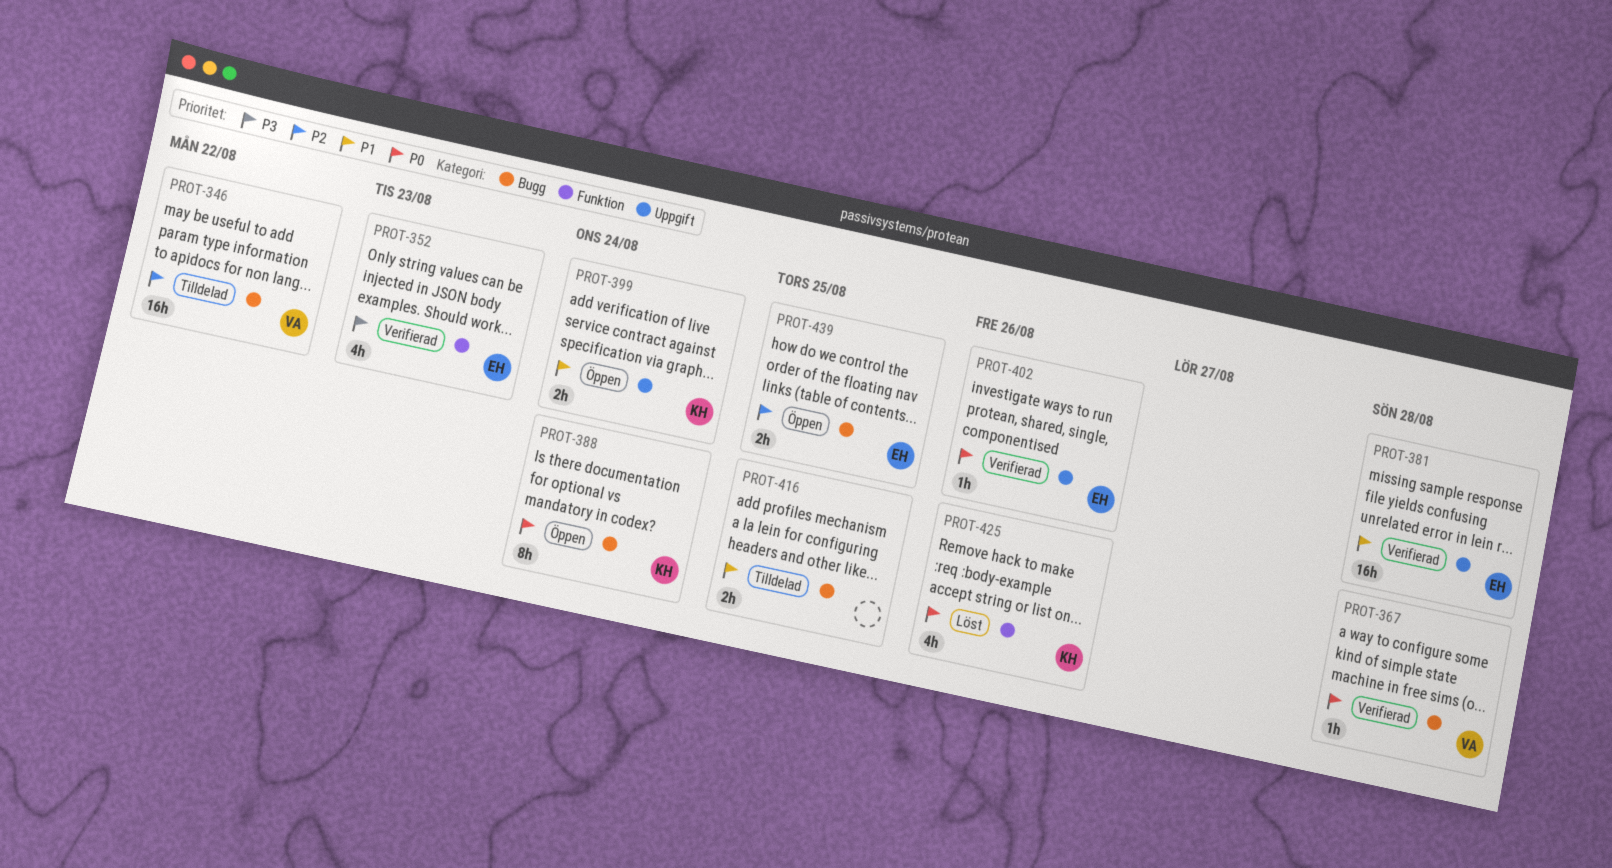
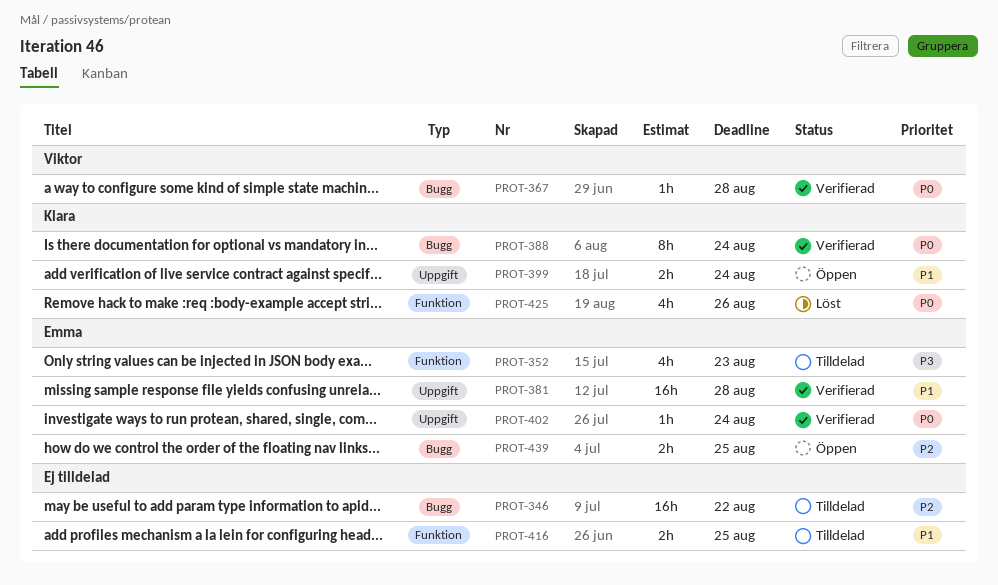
PROT-346, owner: Viktor -> none
PROT-352, status: Verifierad -> Tilldelad
PROT-388, status: Öppen -> Verifierad
PROT-402, due: Aug 26 -> Aug 24
PROT-416, label: Bugg -> Funktion

